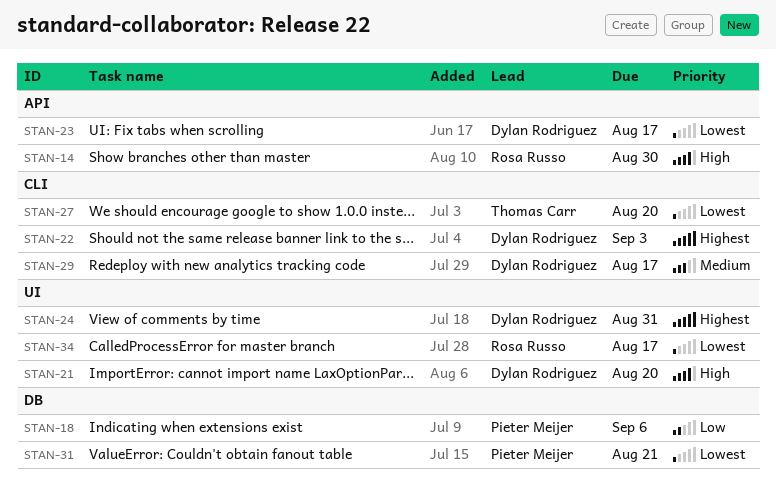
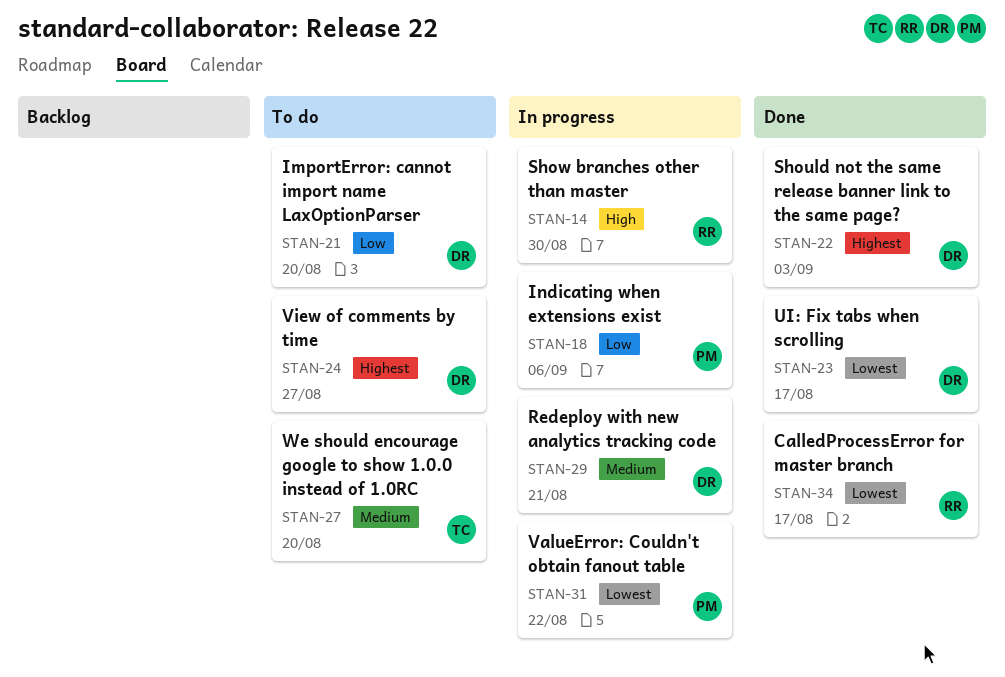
STAN-21, priority: High -> Low
STAN-24, due: Aug 31 -> Aug 27
STAN-27, priority: Lowest -> Medium
STAN-29, due: Aug 17 -> Aug 21
STAN-31, due: Aug 21 -> Aug 22

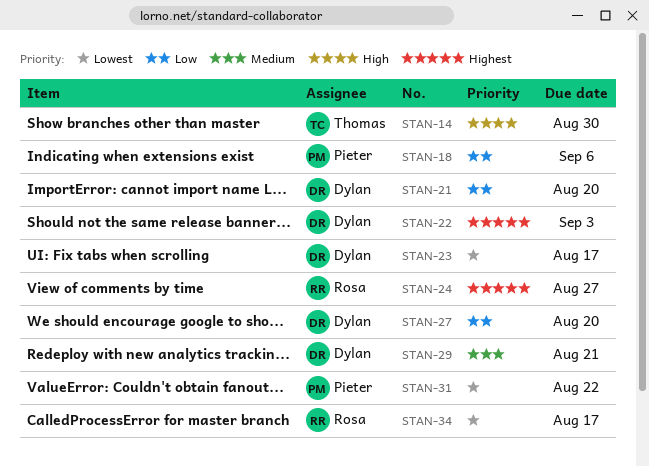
STAN-14, owner: Rosa -> Thomas
STAN-24, owner: Dylan -> Rosa
STAN-27, owner: Thomas -> Dylan
STAN-27, priority: Medium -> Low

